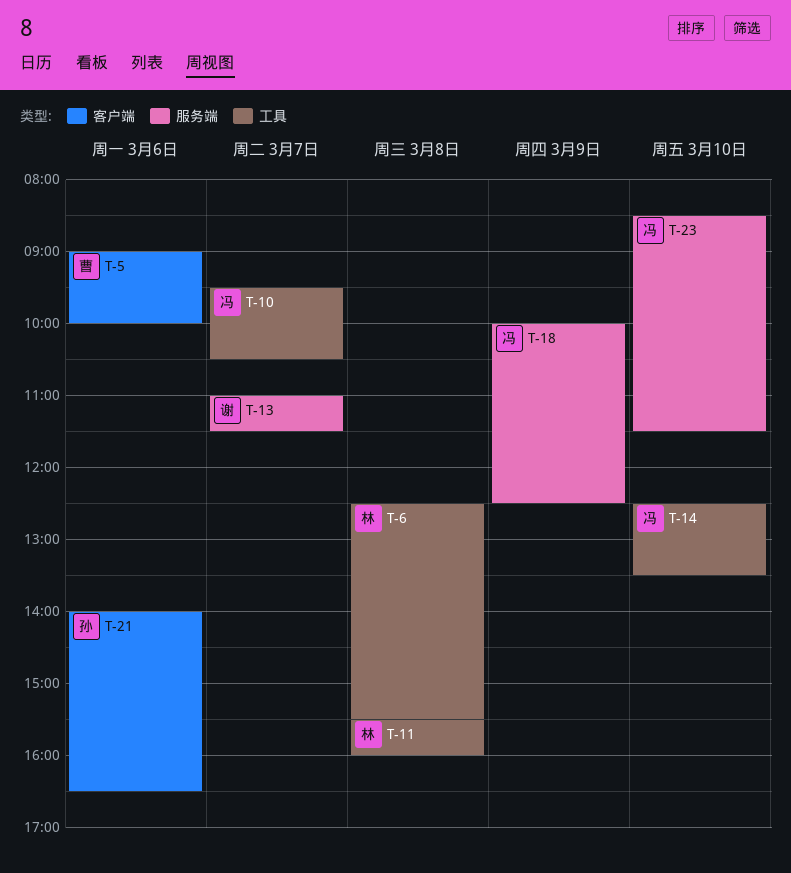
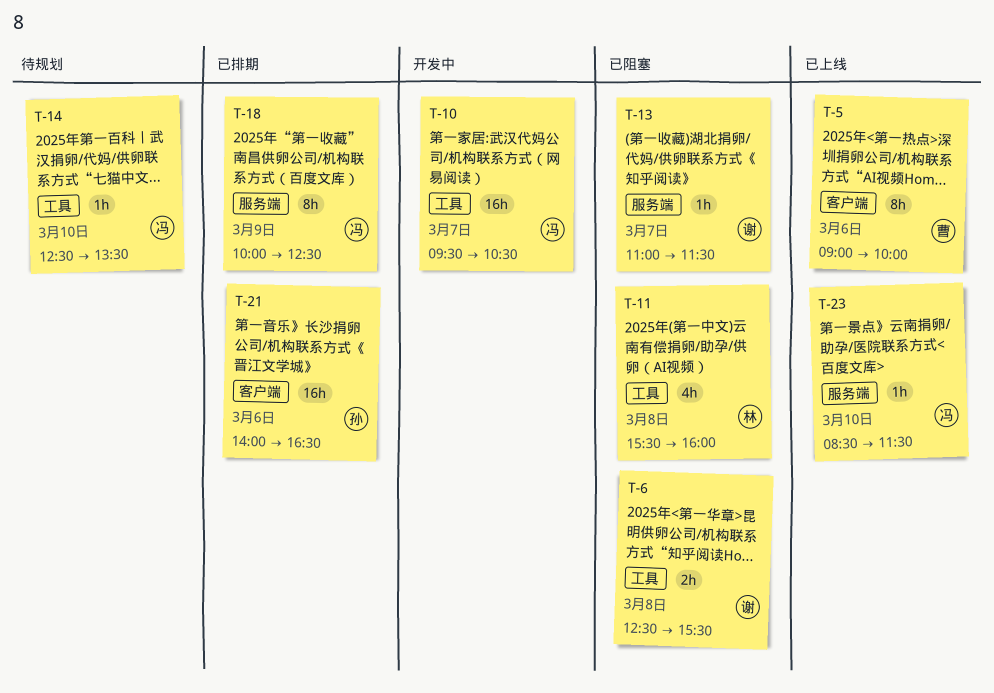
T-6, owner: 林 -> 谢

